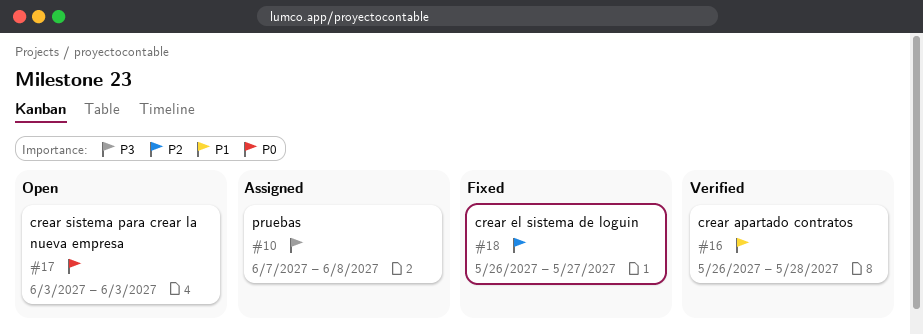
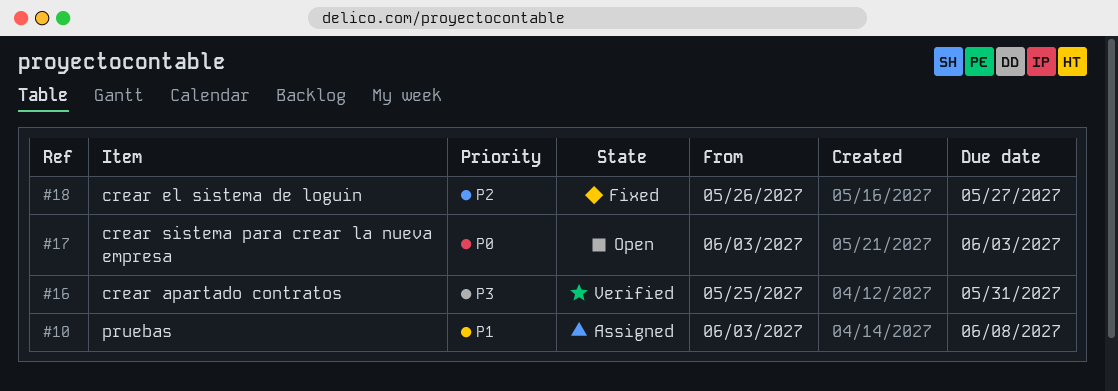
#10, priority: P3 -> P1
#10, start: Jun 7 -> Jun 3
#16, priority: P1 -> P3
#16, start: May 26 -> May 25
#16, due: May 28 -> May 31

